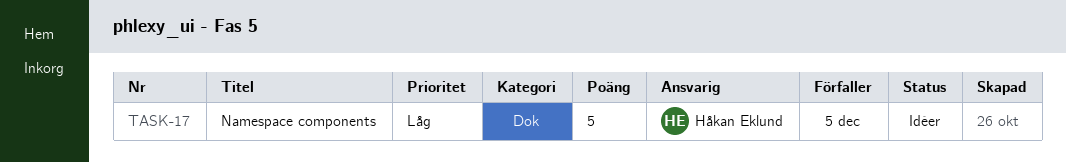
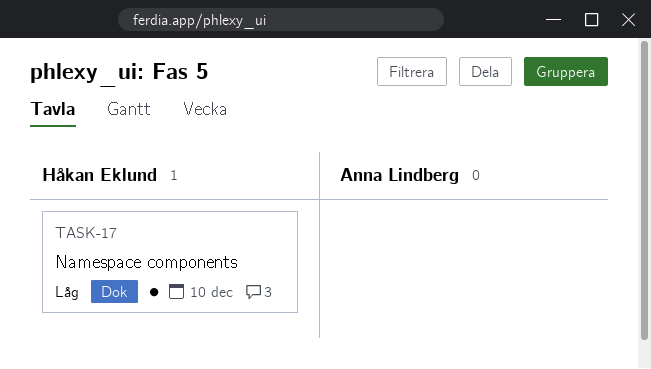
TASK-17, estimate: 5 -> 1
TASK-17, due: Dec 5 -> Dec 10

